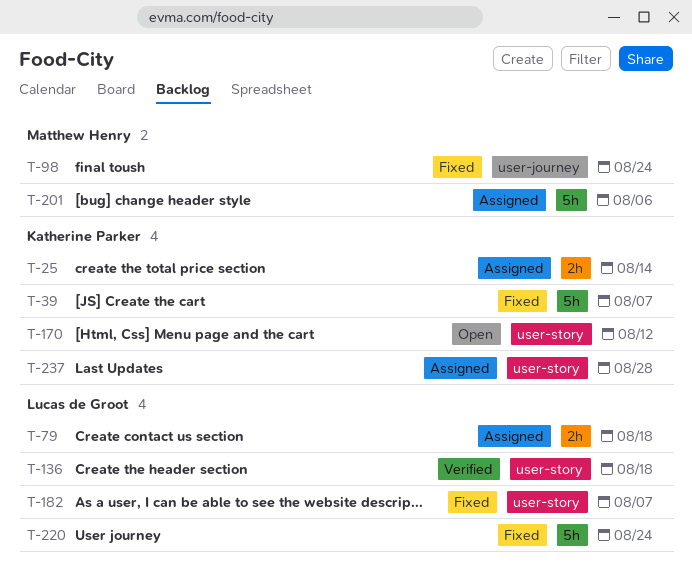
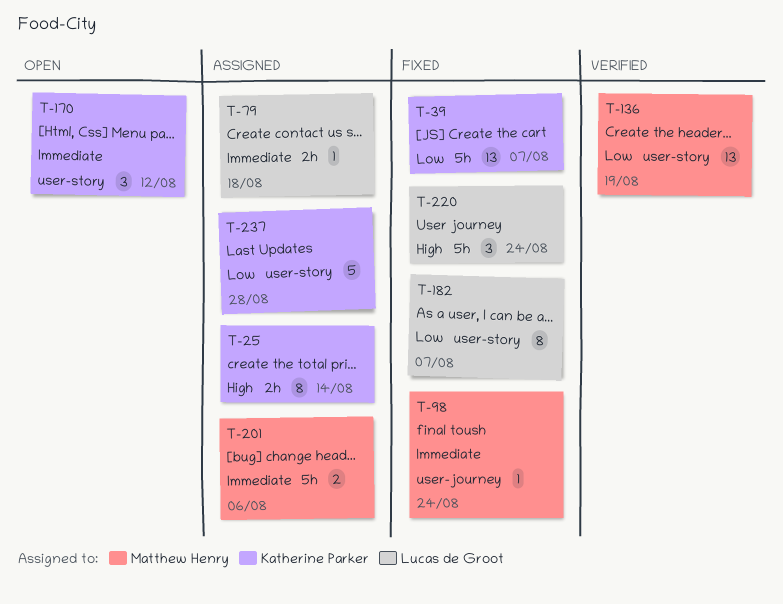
T-136, owner: Lucas de Groot -> Matthew Henry
T-136, due: Aug 18 -> Aug 19

